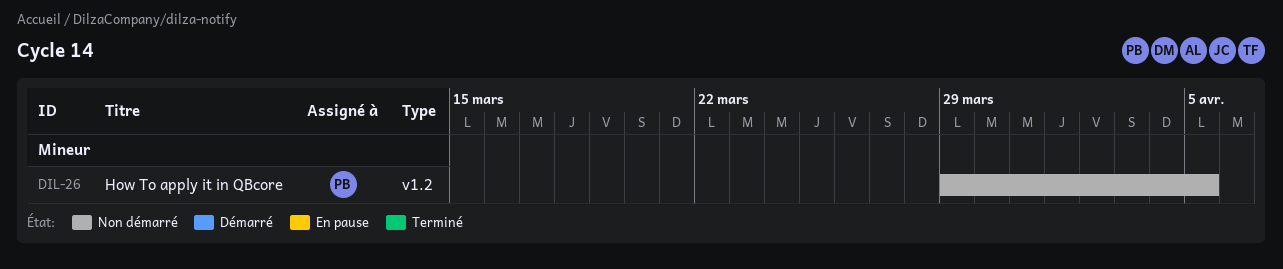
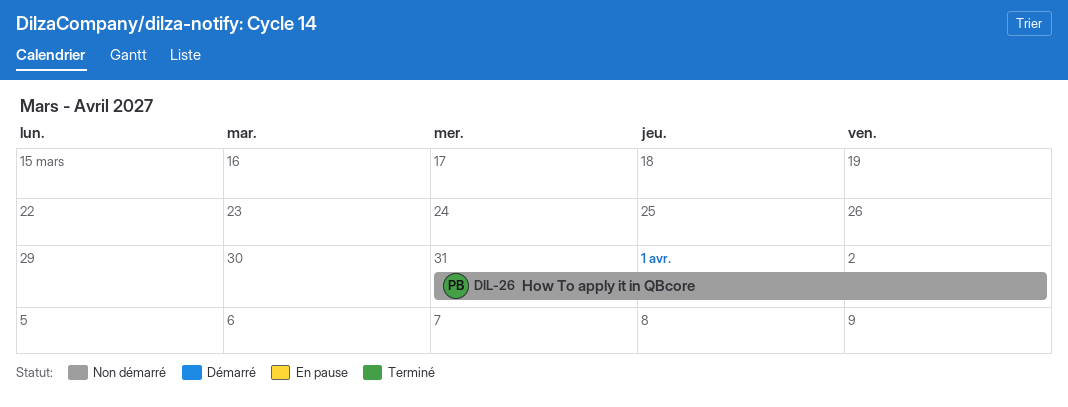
DIL-26, start: Mar 29 -> Mar 31
DIL-26, due: Apr 5 -> Apr 2

